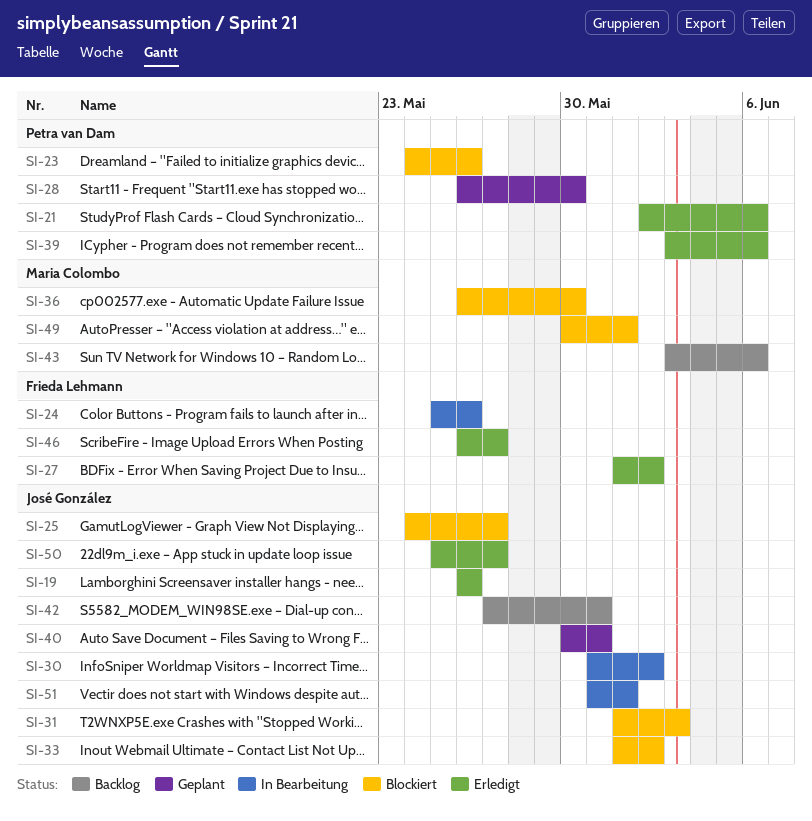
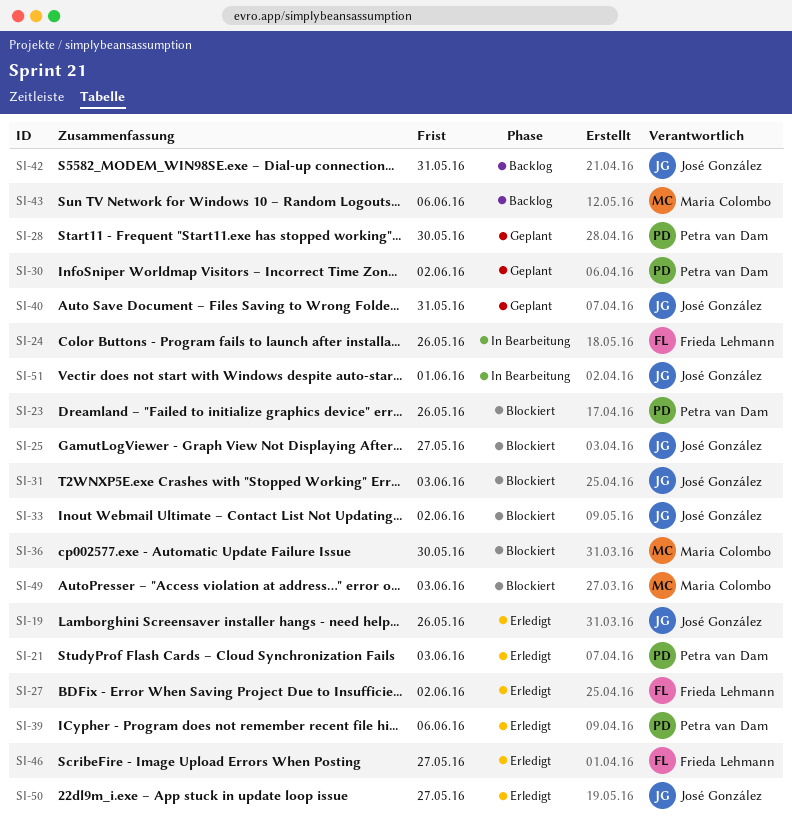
SI-21, due: Jun 6 -> Jun 3
SI-30, status: In Bearbeitung -> Geplant
SI-30, owner: José González -> Petra van Dam
SI-49, due: Jun 1 -> Jun 3

